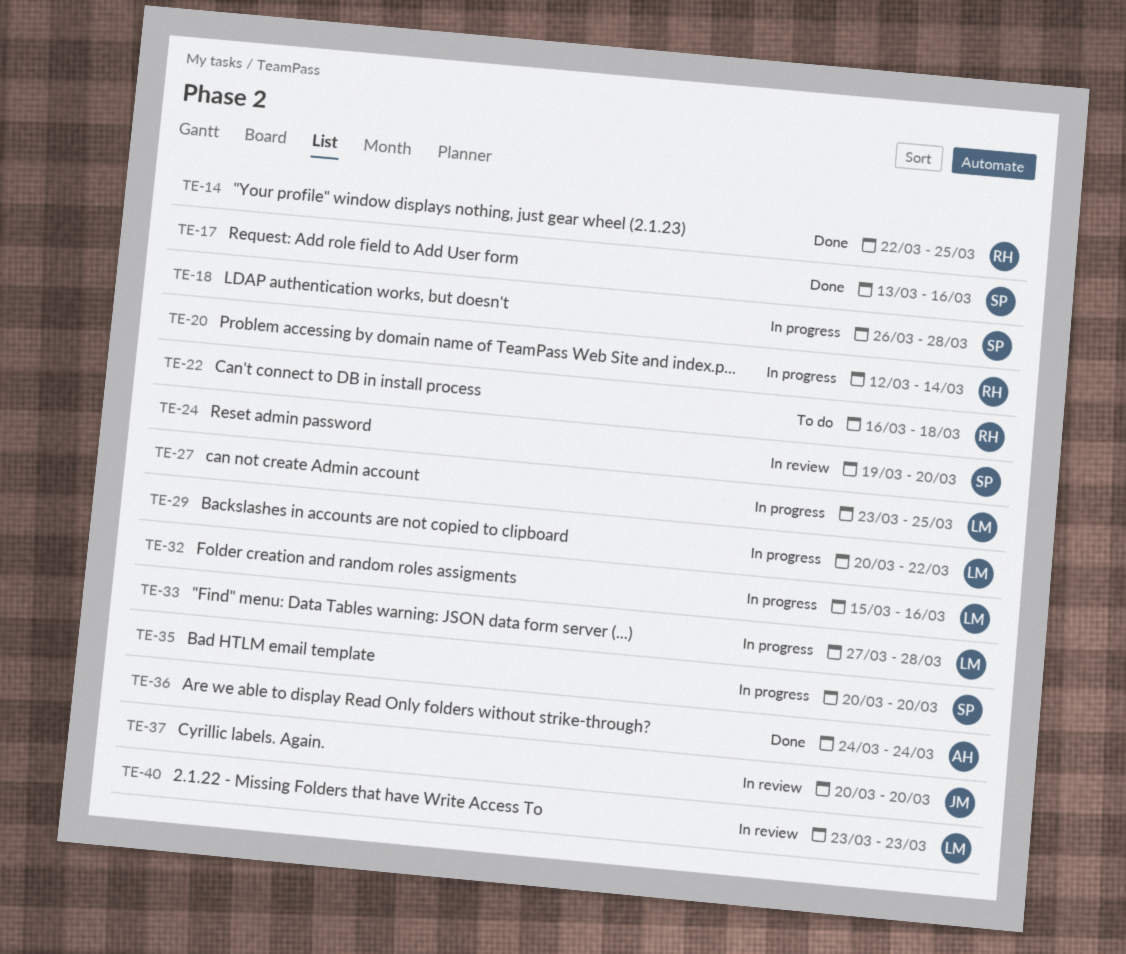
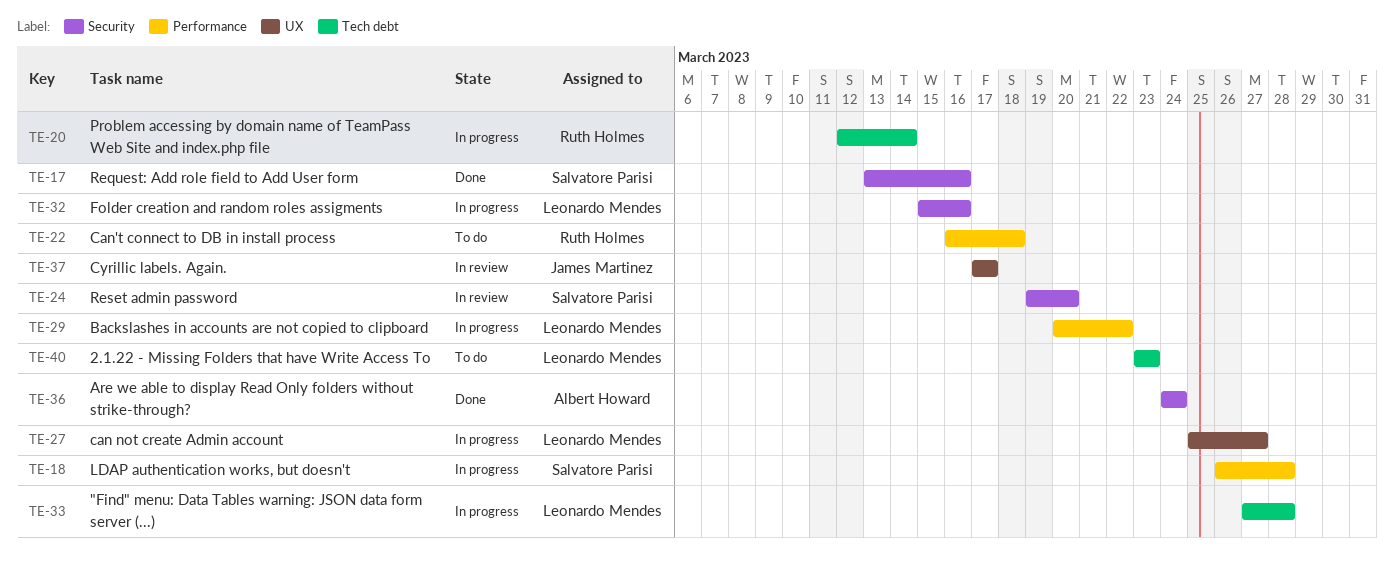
TE-14: present -> none
TE-27, start: Mar 23 -> Mar 25
TE-27, due: Mar 25 -> Mar 27
TE-35: present -> none
TE-37, start: Mar 20 -> Mar 17
TE-37, due: Mar 20 -> Mar 17
TE-40, status: In review -> To do

